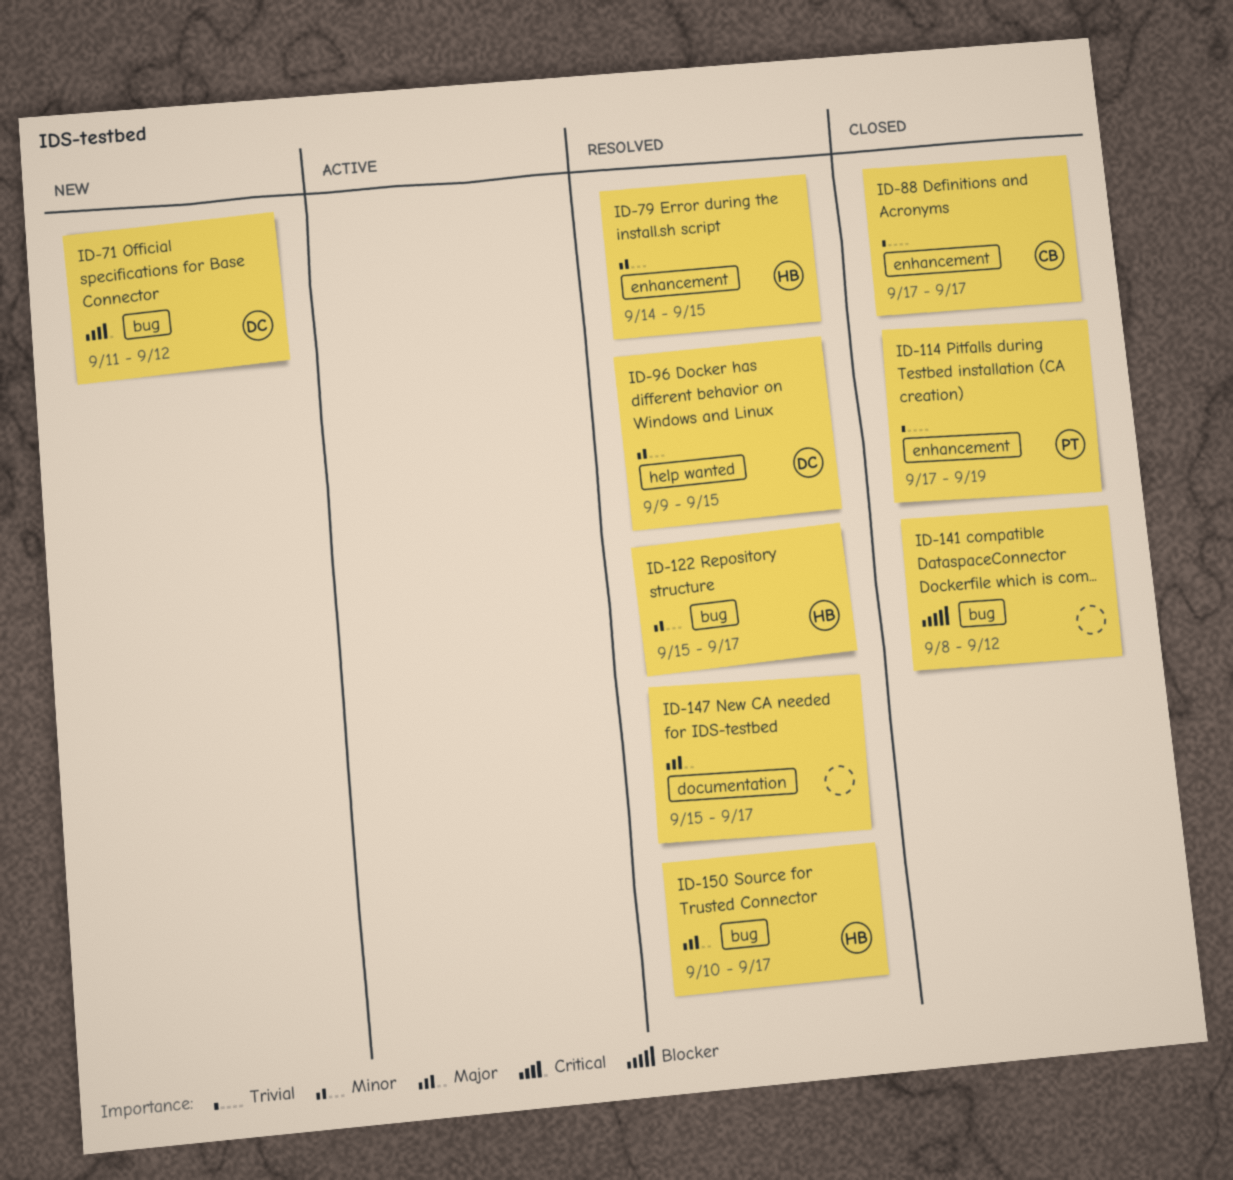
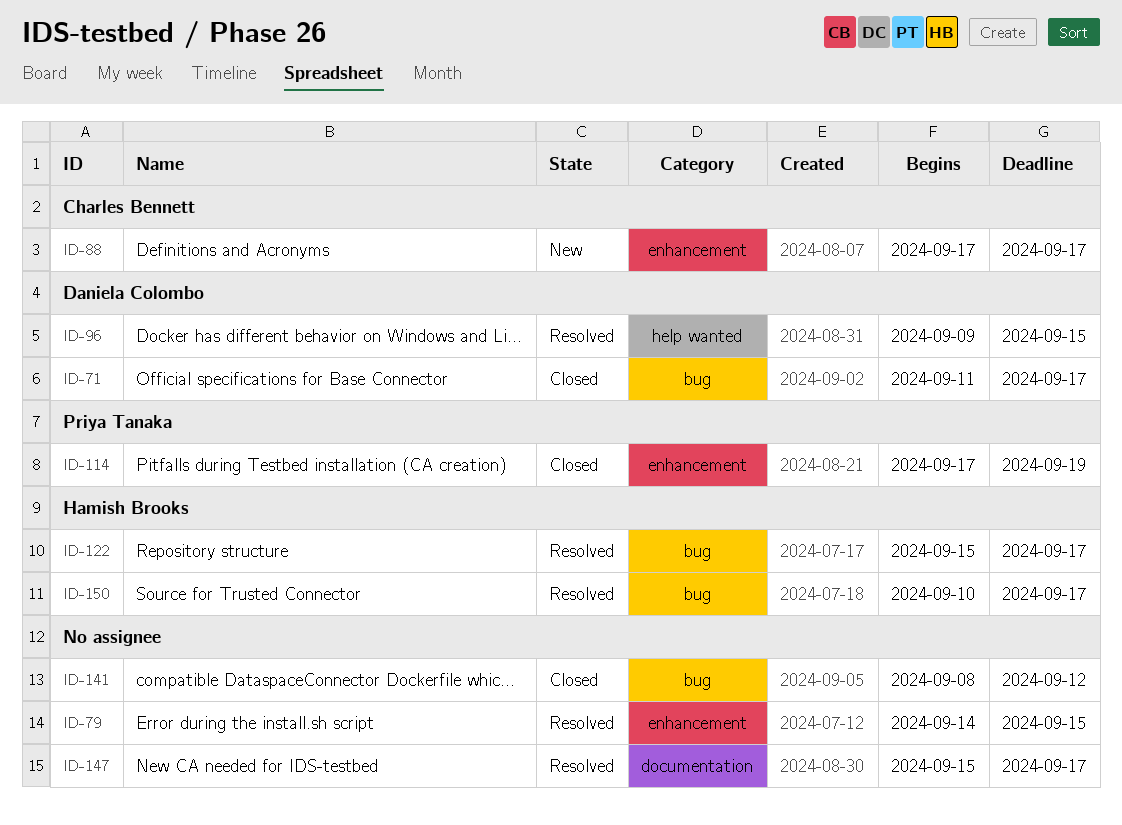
ID-71, status: New -> Closed
ID-71, due: Sep 12 -> Sep 17
ID-79, owner: Hamish Brooks -> none
ID-88, status: Closed -> New

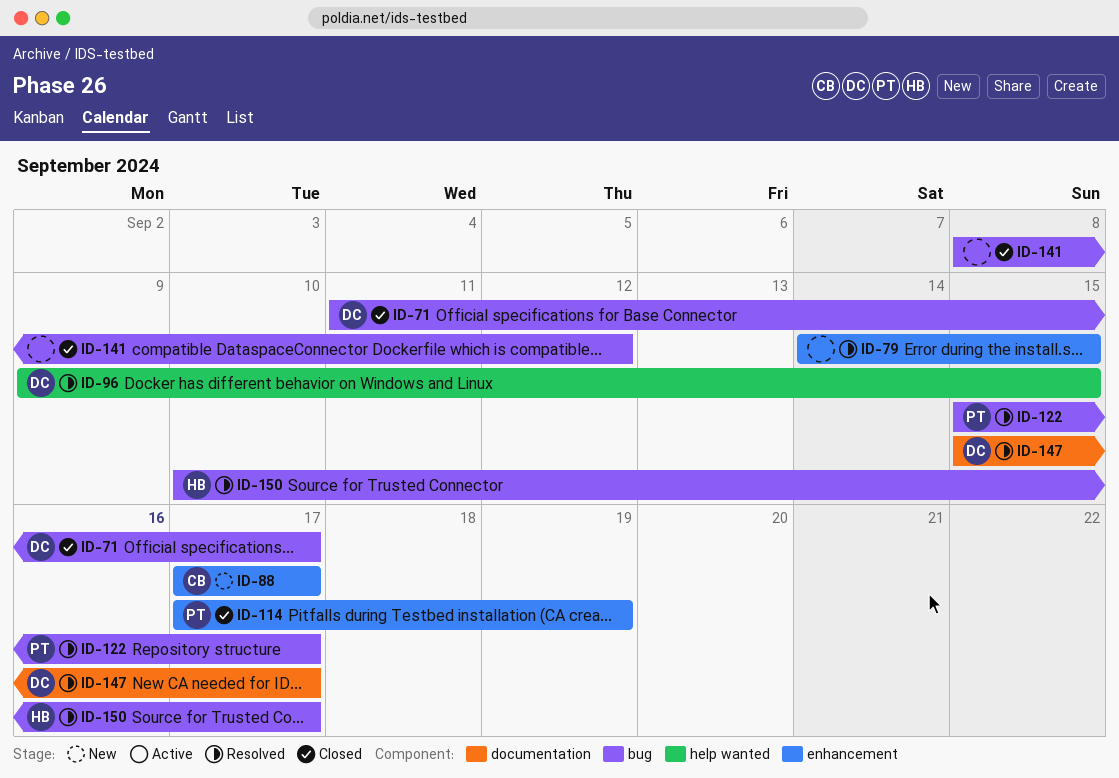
ID-122, owner: Hamish Brooks -> Priya Tanaka
ID-147, owner: none -> Daniela Colombo

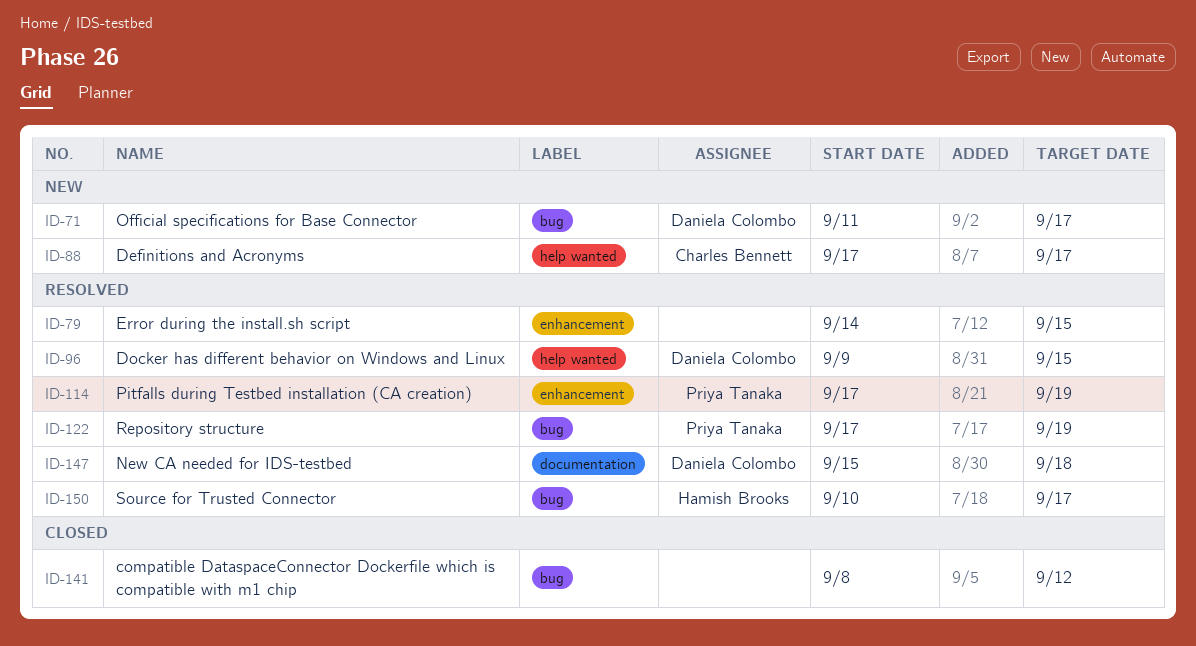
ID-71, status: Closed -> New
ID-88, label: enhancement -> help wanted
ID-114, status: Closed -> Resolved
ID-122, start: Sep 15 -> Sep 17
ID-122, due: Sep 17 -> Sep 19
ID-147, due: Sep 17 -> Sep 18

